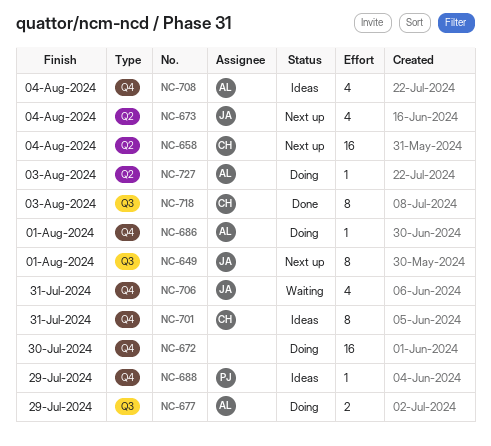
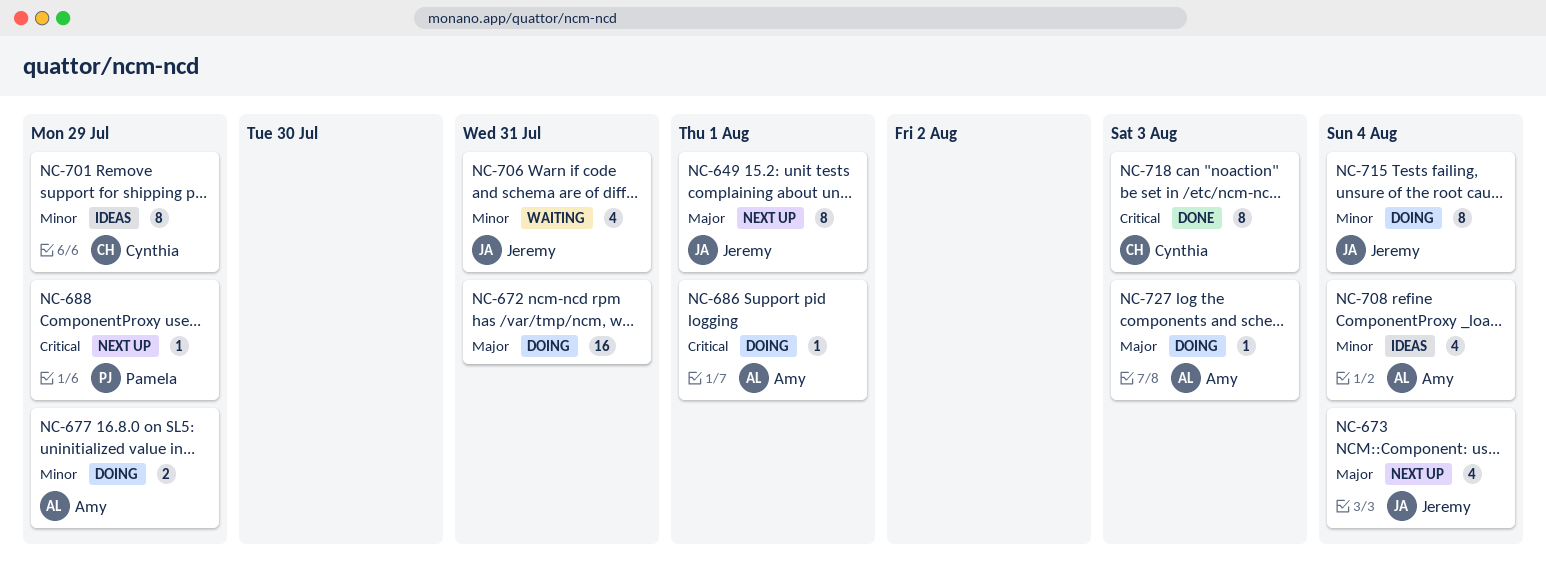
NC-658: present -> none
NC-672, due: Jul 30 -> Jul 31
NC-688, status: Ideas -> Next up
NC-701, due: Jul 31 -> Jul 29
NC-715: none -> present

